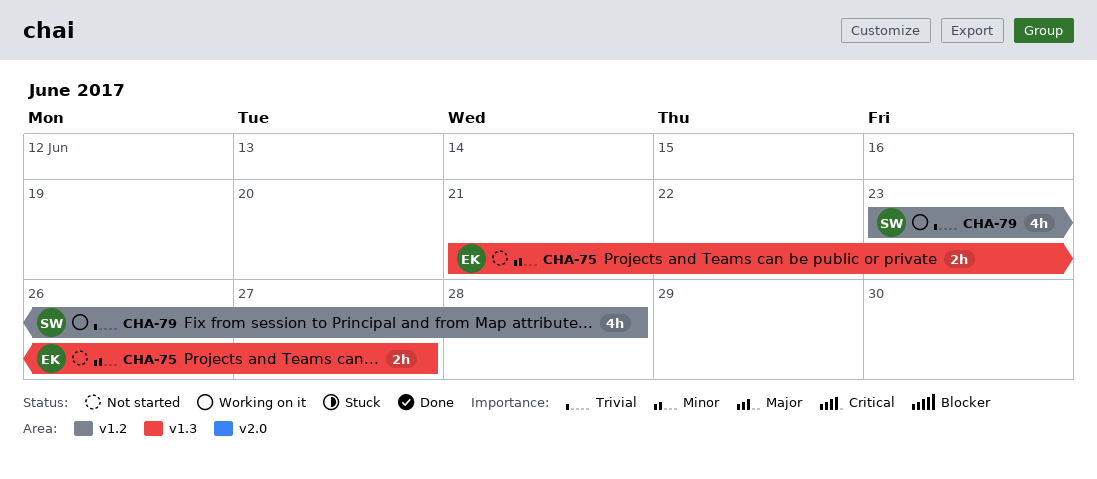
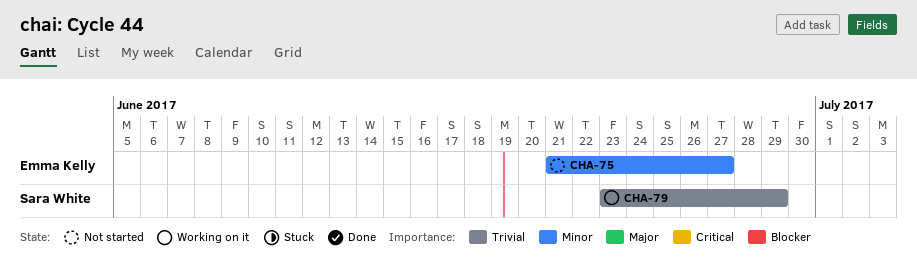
CHA-79, due: Jun 28 -> Jun 29

